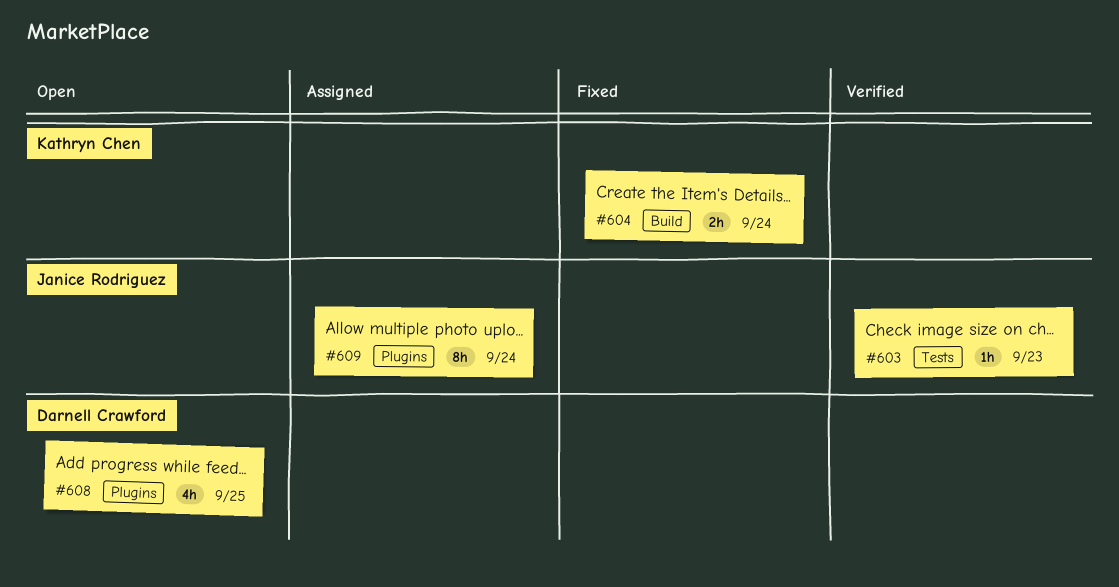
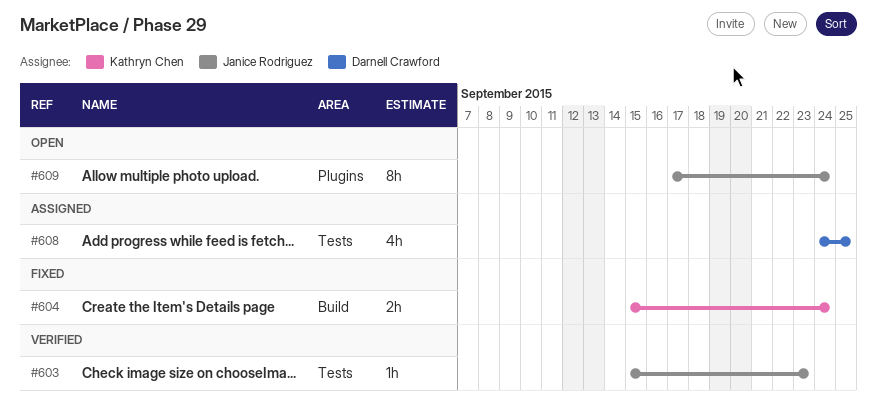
#608, status: Open -> Assigned
#608, label: Plugins -> Tests
#609, status: Assigned -> Open

